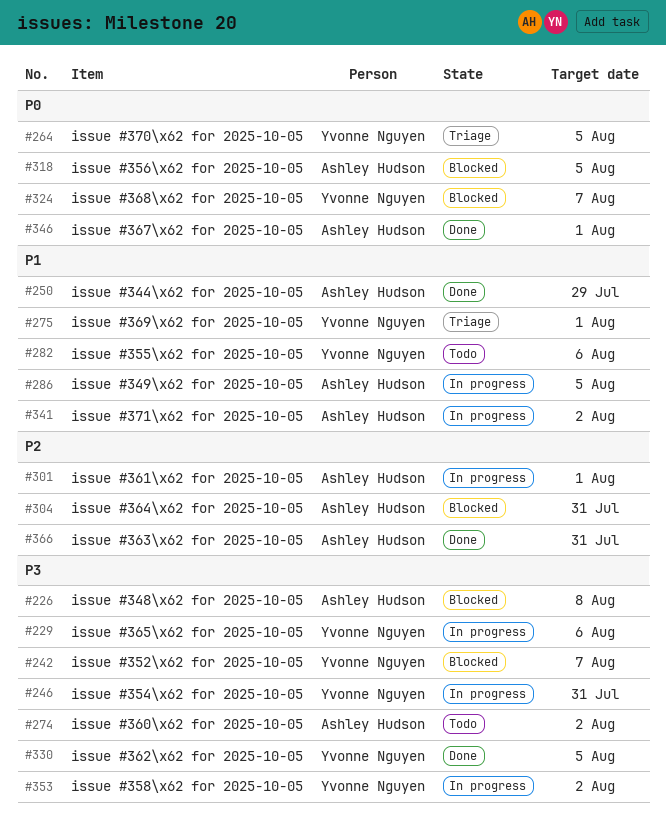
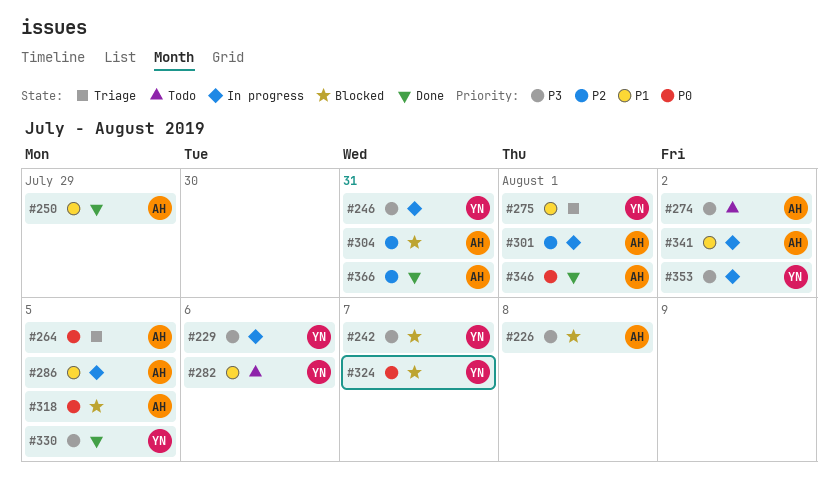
#264, owner: Yvonne Nguyen -> Ashley Hudson

